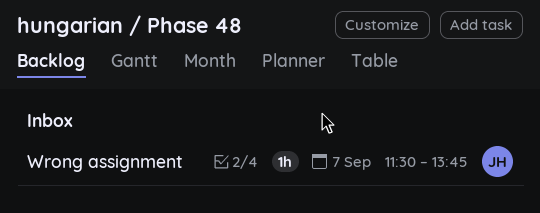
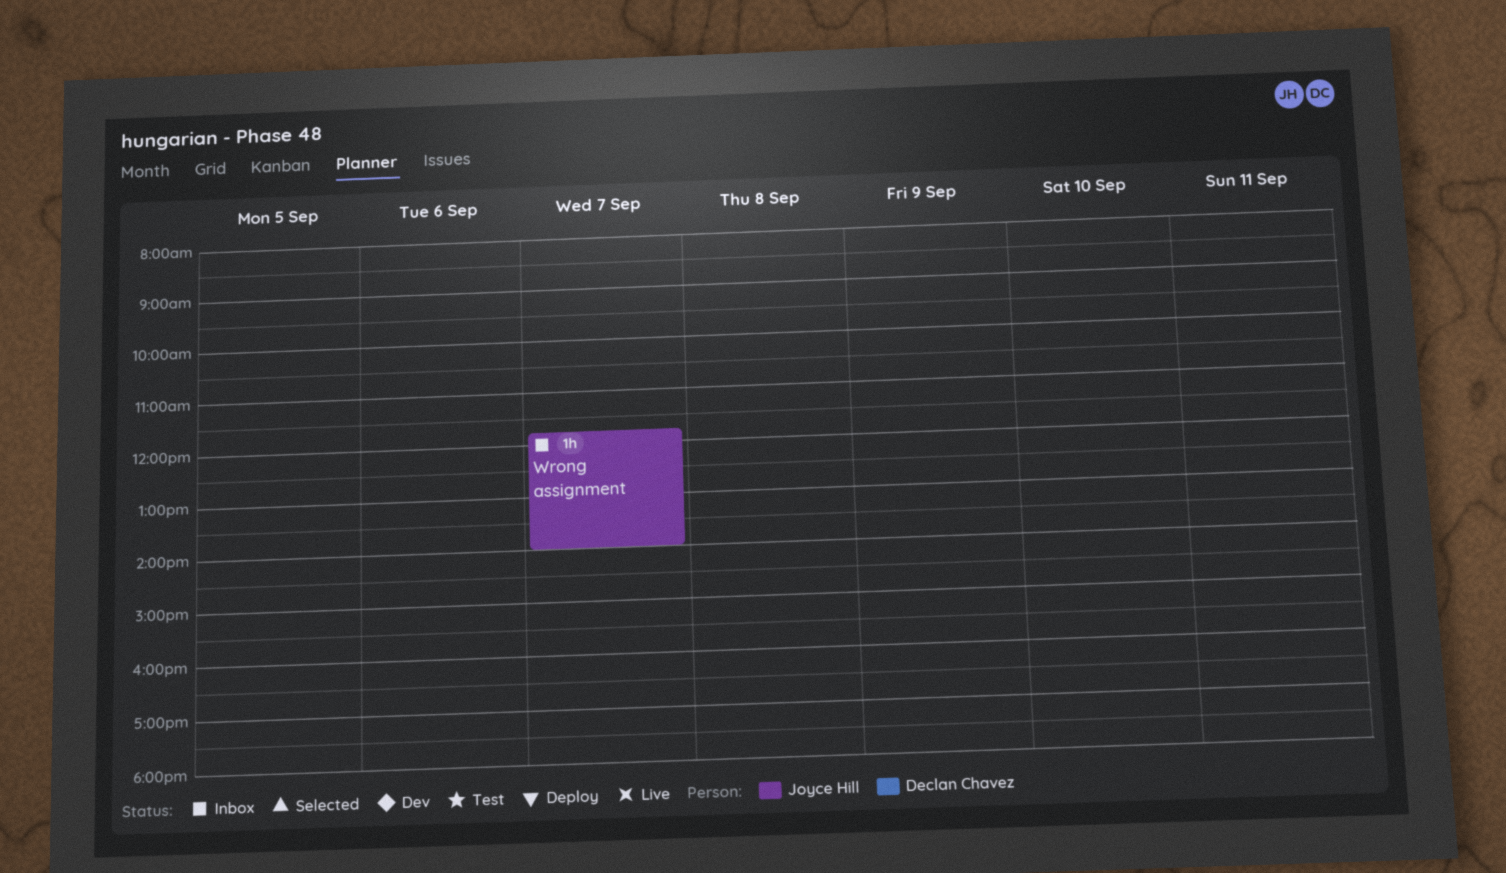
Wrong assignment, begins: 11:30 -> 11:45
Wrong assignment, ends: 13:45 -> 14:00

